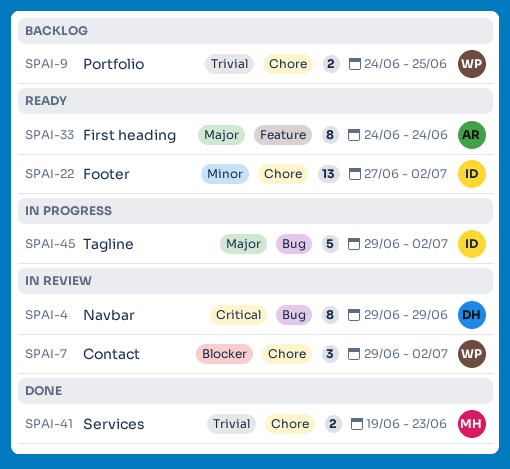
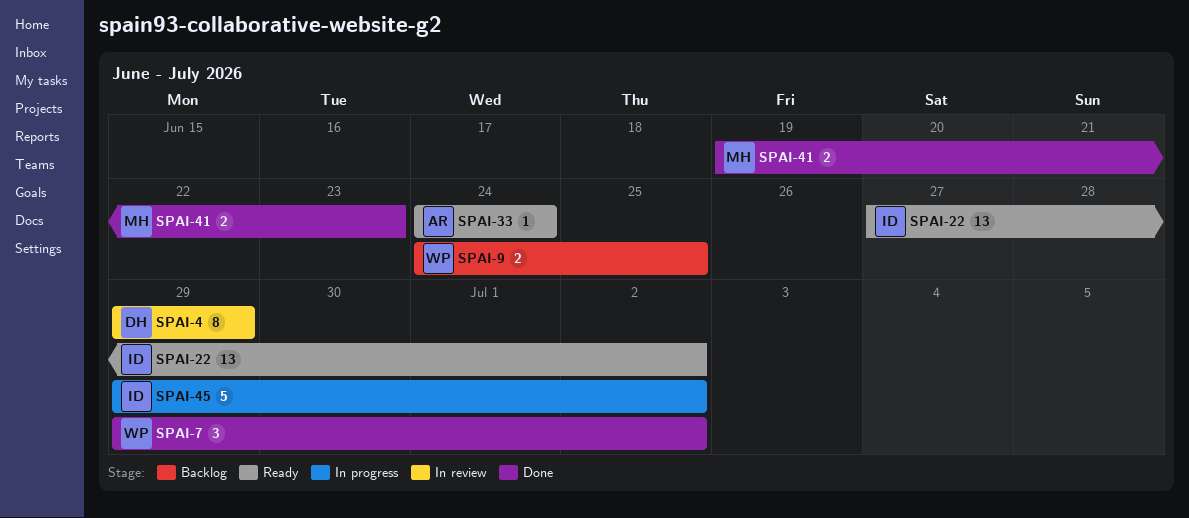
SPAI-7, status: In review -> Done
SPAI-33, estimate: 8 -> 1

